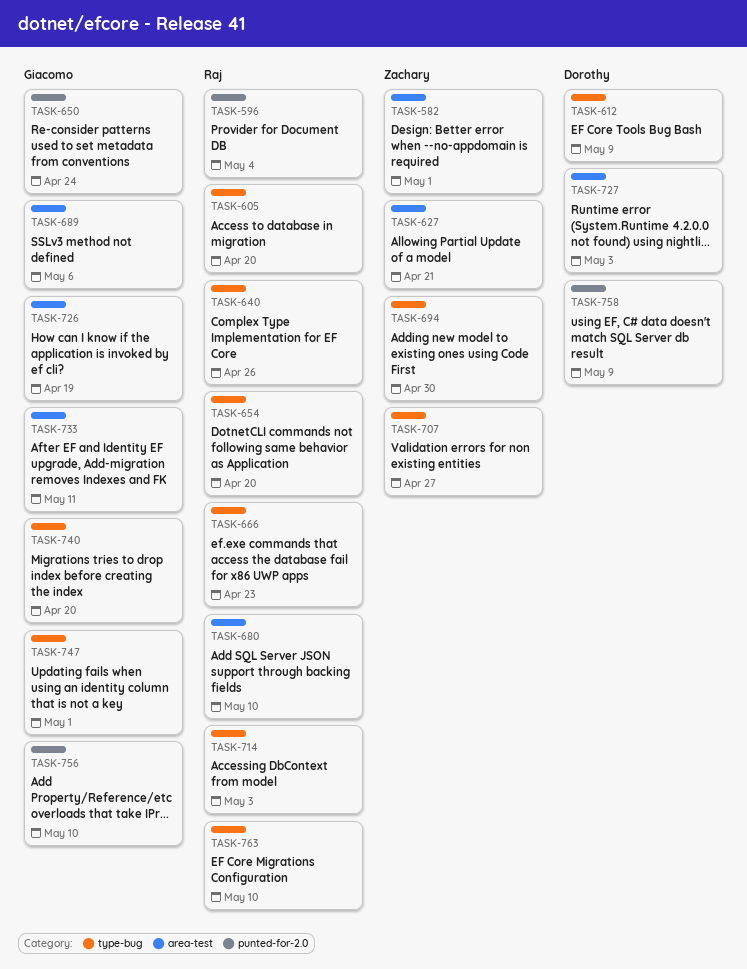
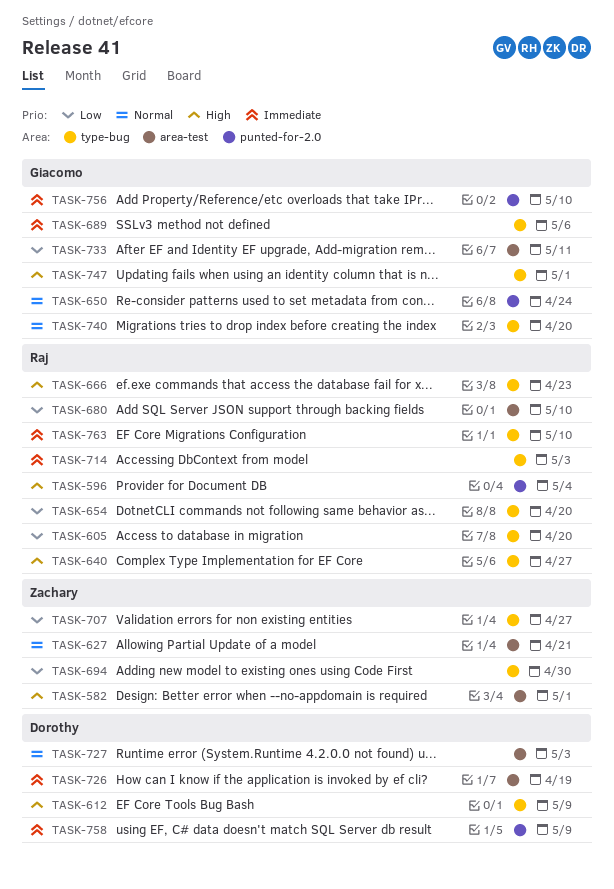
TASK-640, due: Apr 26 -> Apr 27
TASK-689, label: area-test -> type-bug
TASK-726, owner: Giacomo -> Dorothy

